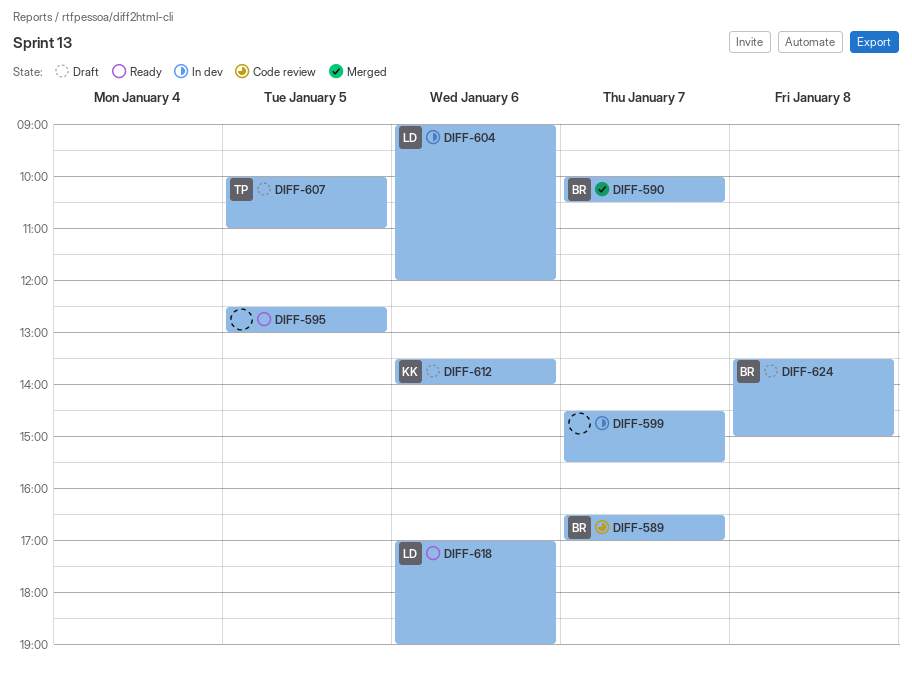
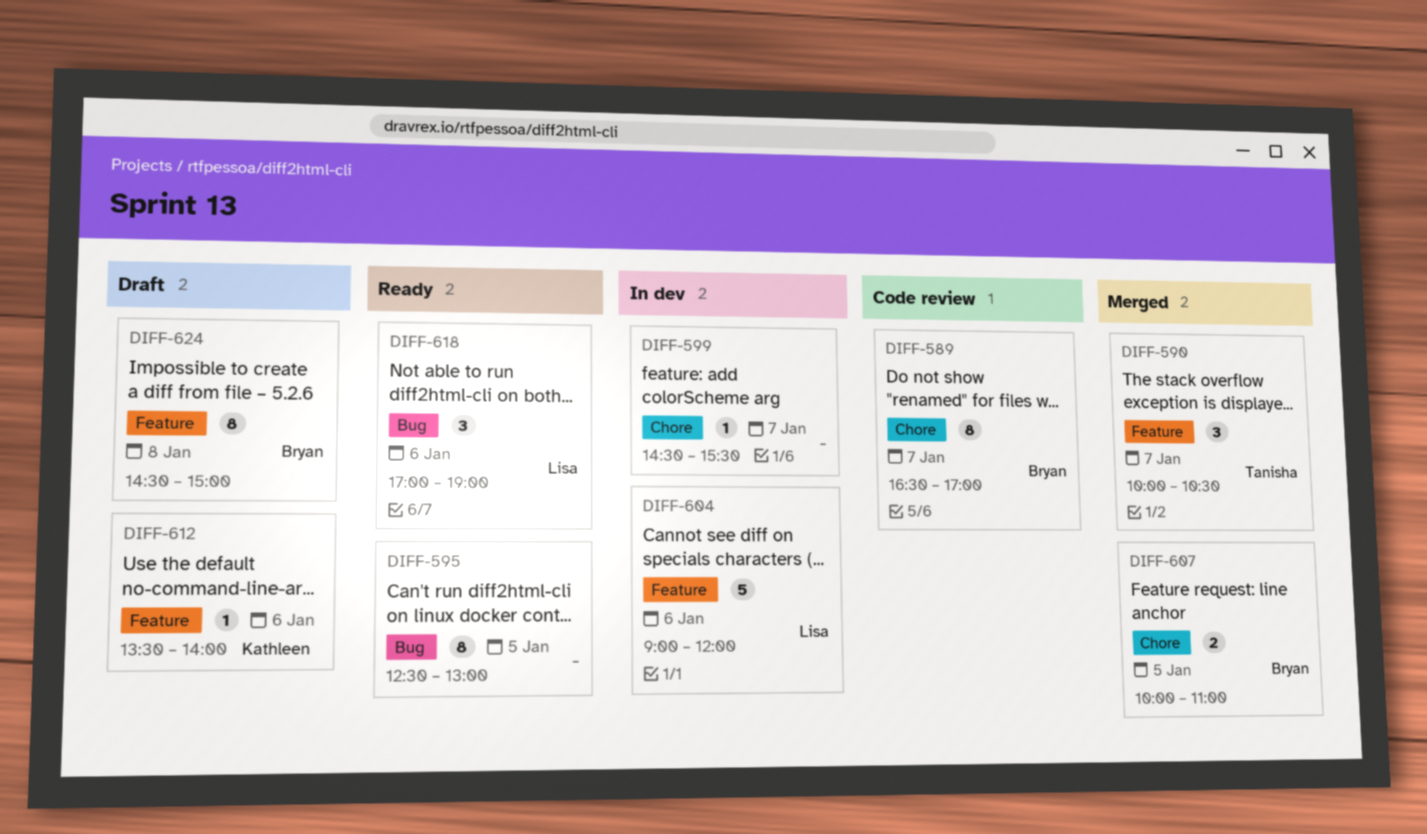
DIFF-590, owner: Bryan -> Tanisha
DIFF-607, status: Draft -> Merged
DIFF-607, owner: Tanisha -> Bryan
DIFF-624, begins: 13:30 -> 14:30

